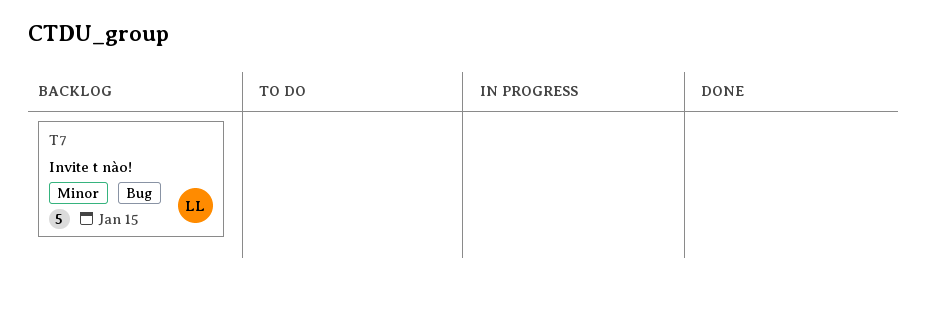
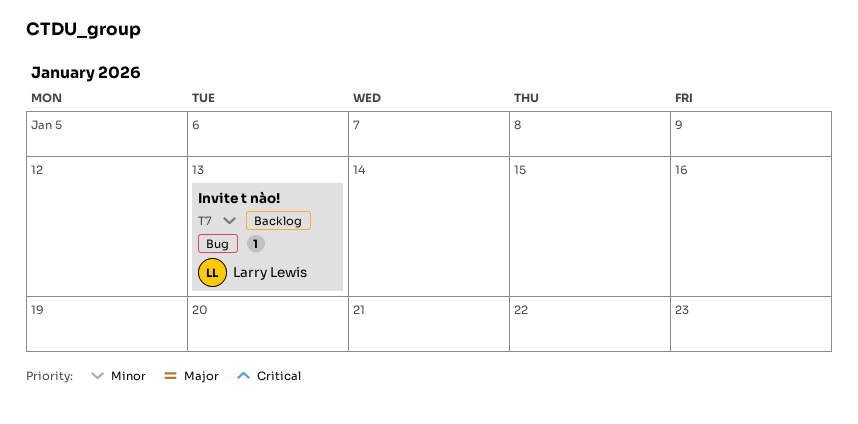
T7, estimate: 5 -> 1
T7, due: Jan 15 -> Jan 13

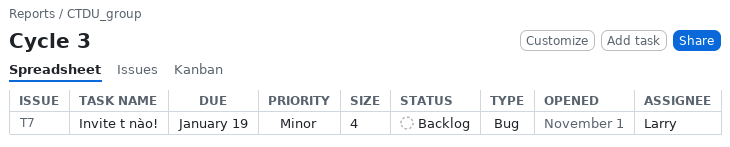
T7, estimate: 1 -> 4
T7, due: Jan 13 -> Jan 19

